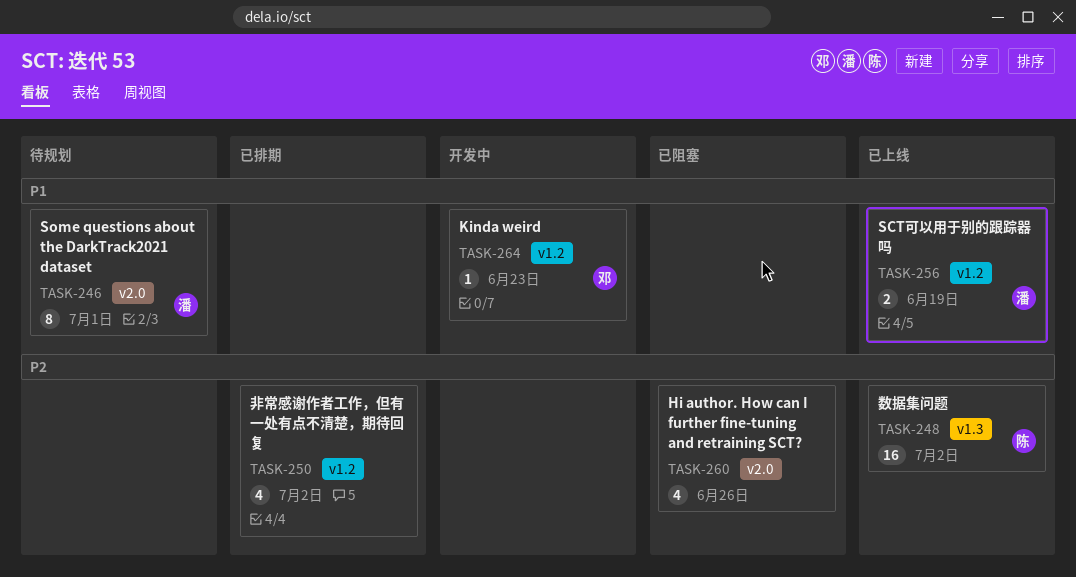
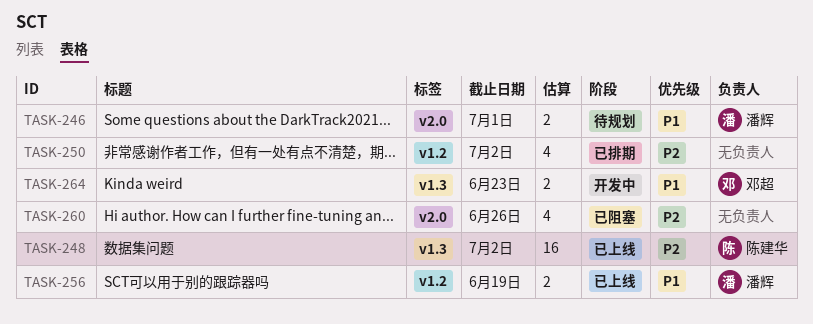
TASK-246, estimate: 8 -> 2
TASK-264, label: v1.2 -> v1.3
TASK-264, estimate: 1 -> 2

